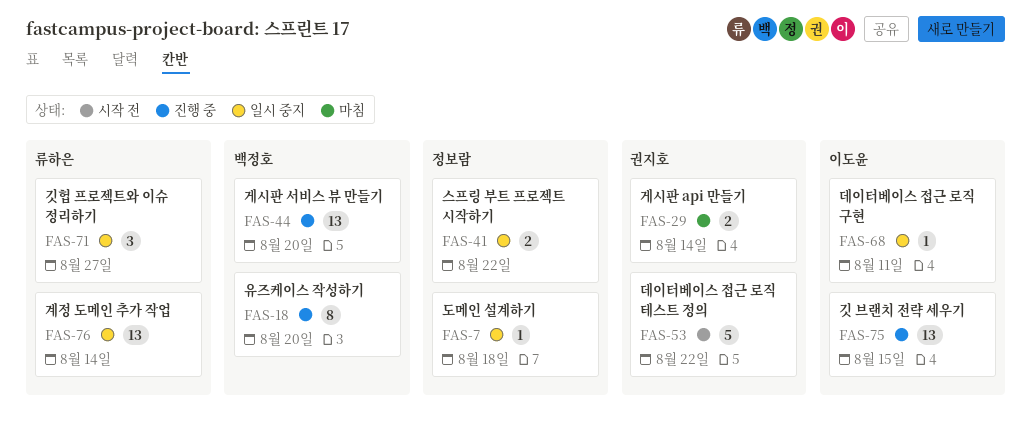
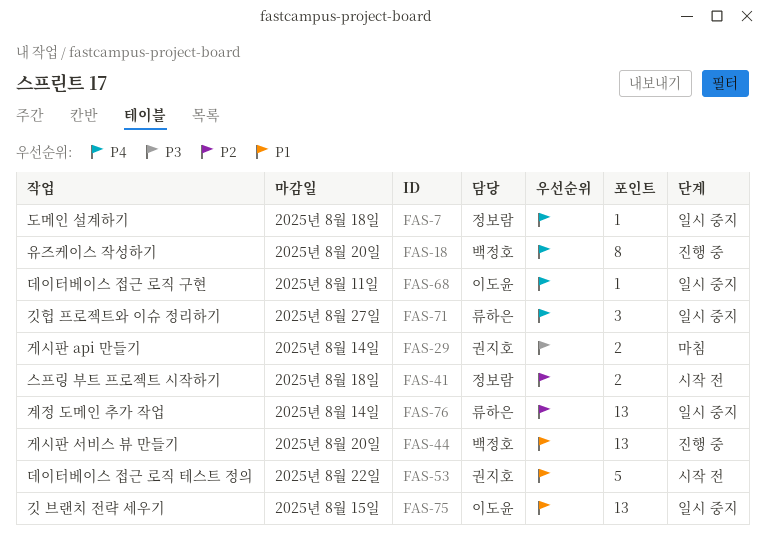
FAS-41, status: 일시 중지 -> 시작 전
FAS-41, due: Aug 22 -> Aug 18
FAS-75, status: 진행 중 -> 일시 중지

